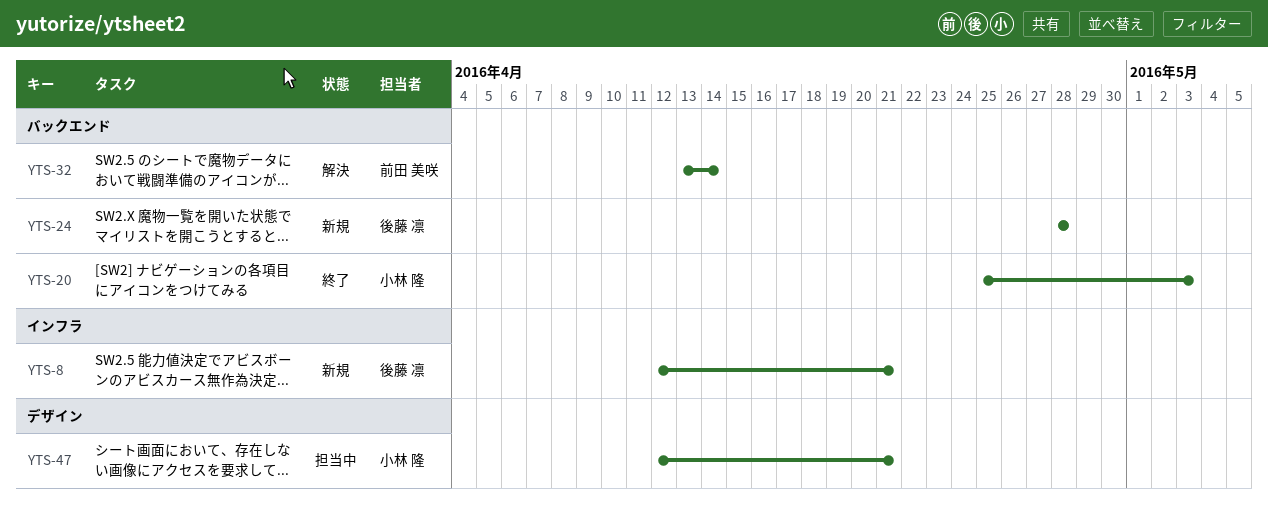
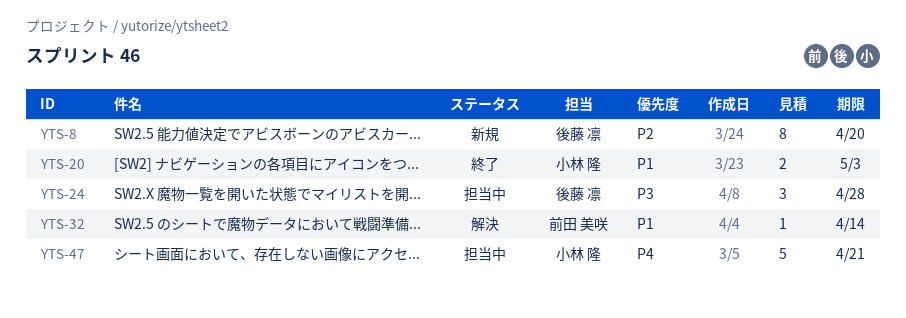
YTS-8, due: Apr 21 -> Apr 20
YTS-24, status: 新規 -> 担当中

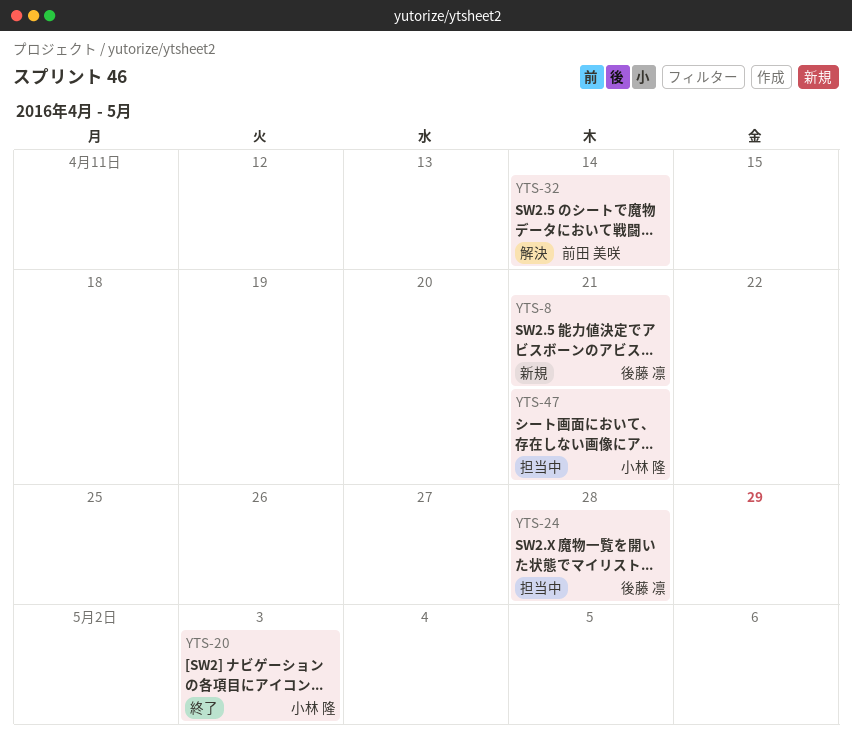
YTS-8, due: Apr 20 -> Apr 21

